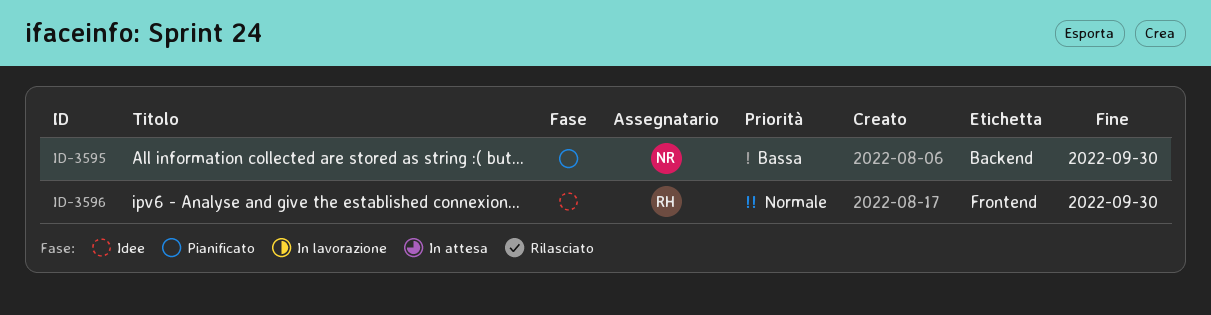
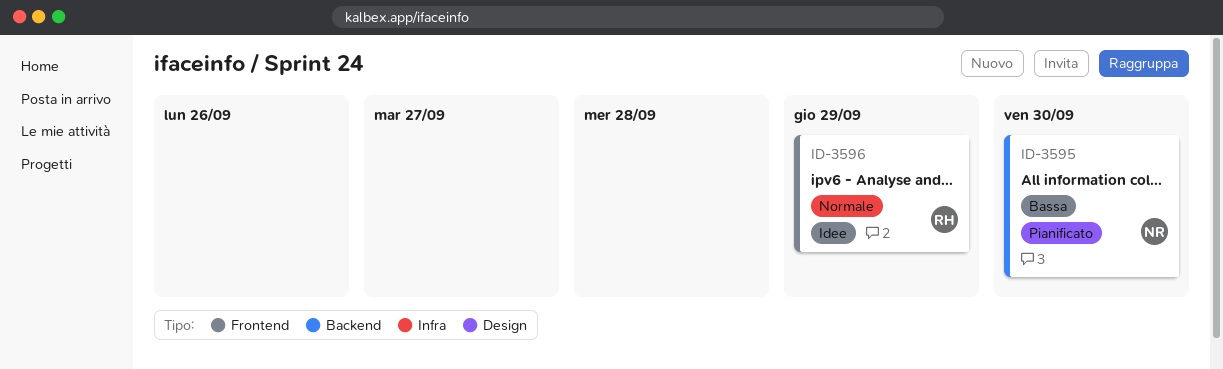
ID-3596, due: Sep 30 -> Sep 29

